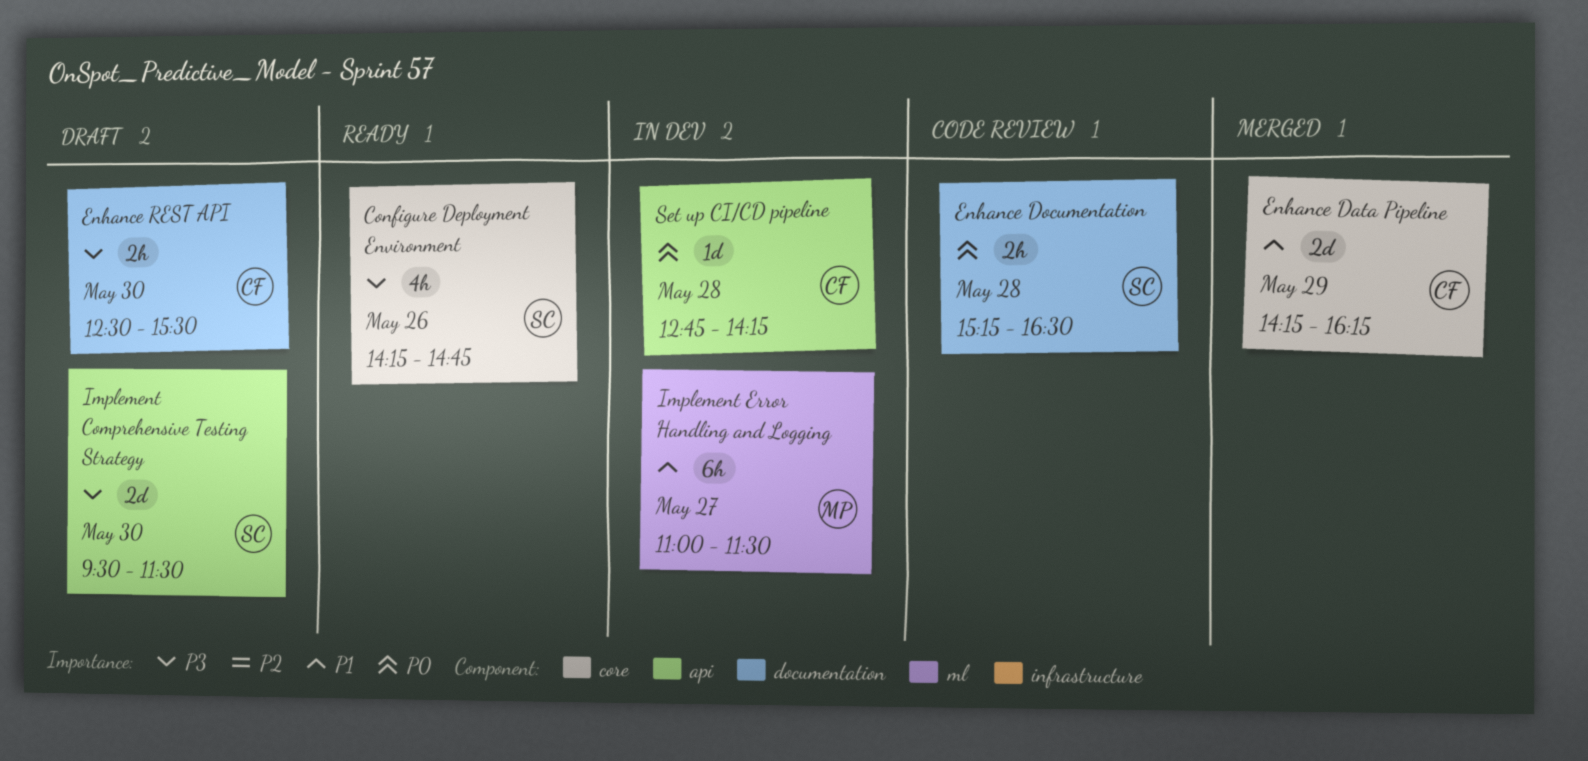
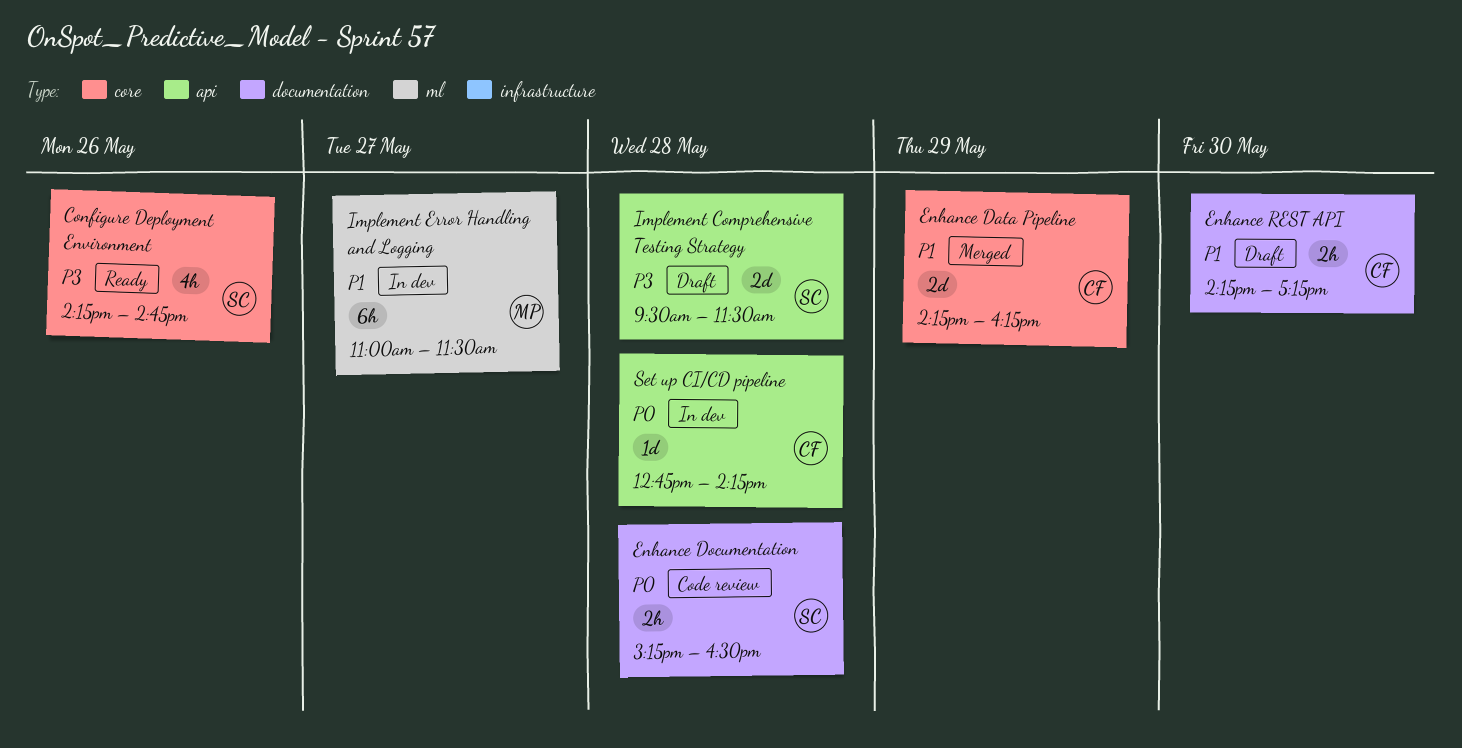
Enhance REST API, priority: P3 -> P1
Enhance REST API, begins: 12:30 -> 14:15
Enhance REST API, ends: 15:30 -> 17:15
Implement Comprehensive Testing Strategy, day: May 30 -> May 28

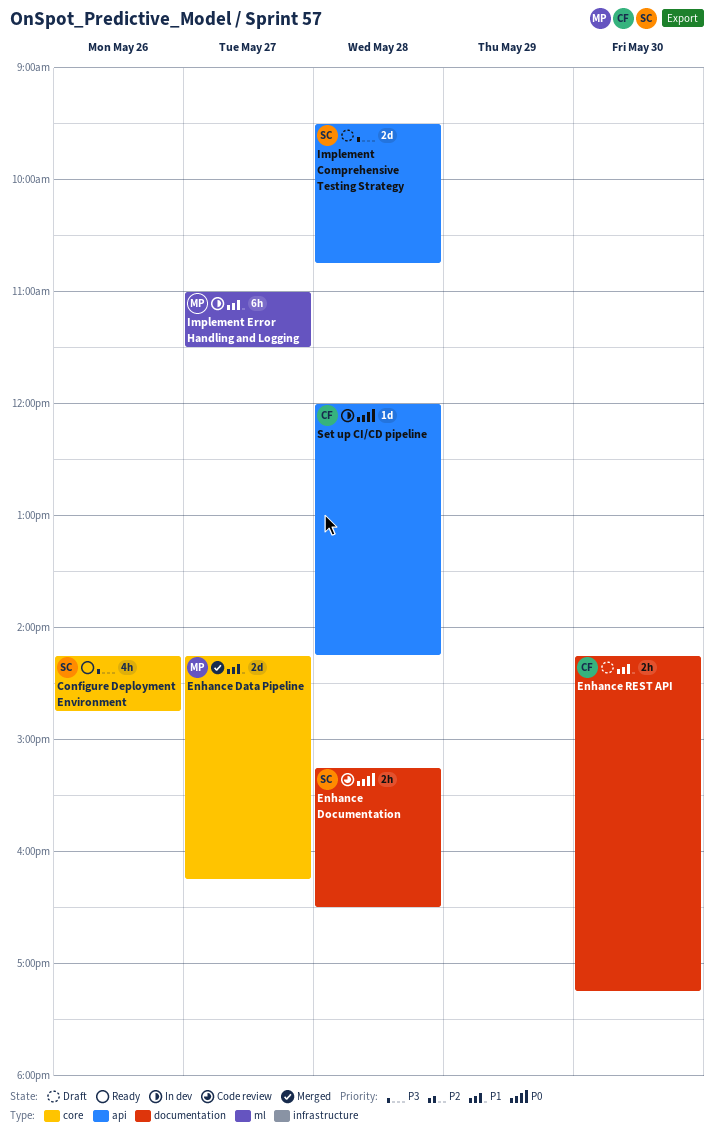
Enhance Data Pipeline, owner: CF -> MP
Enhance Data Pipeline, day: May 29 -> May 27
Implement Comprehensive Testing Strategy, ends: 11:30 -> 10:45
Set up CI/CD pipeline, begins: 12:45 -> 12:00

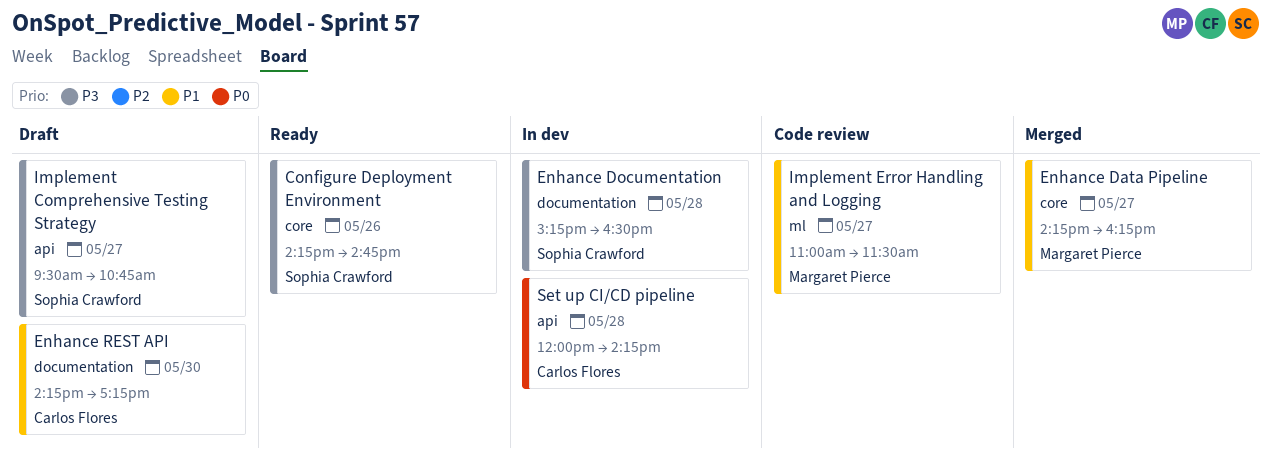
Enhance Documentation, status: Code review -> In dev
Enhance Documentation, priority: P0 -> P3
Implement Comprehensive Testing Strategy, day: May 28 -> May 27
Implement Error Handling and Logging, status: In dev -> Code review

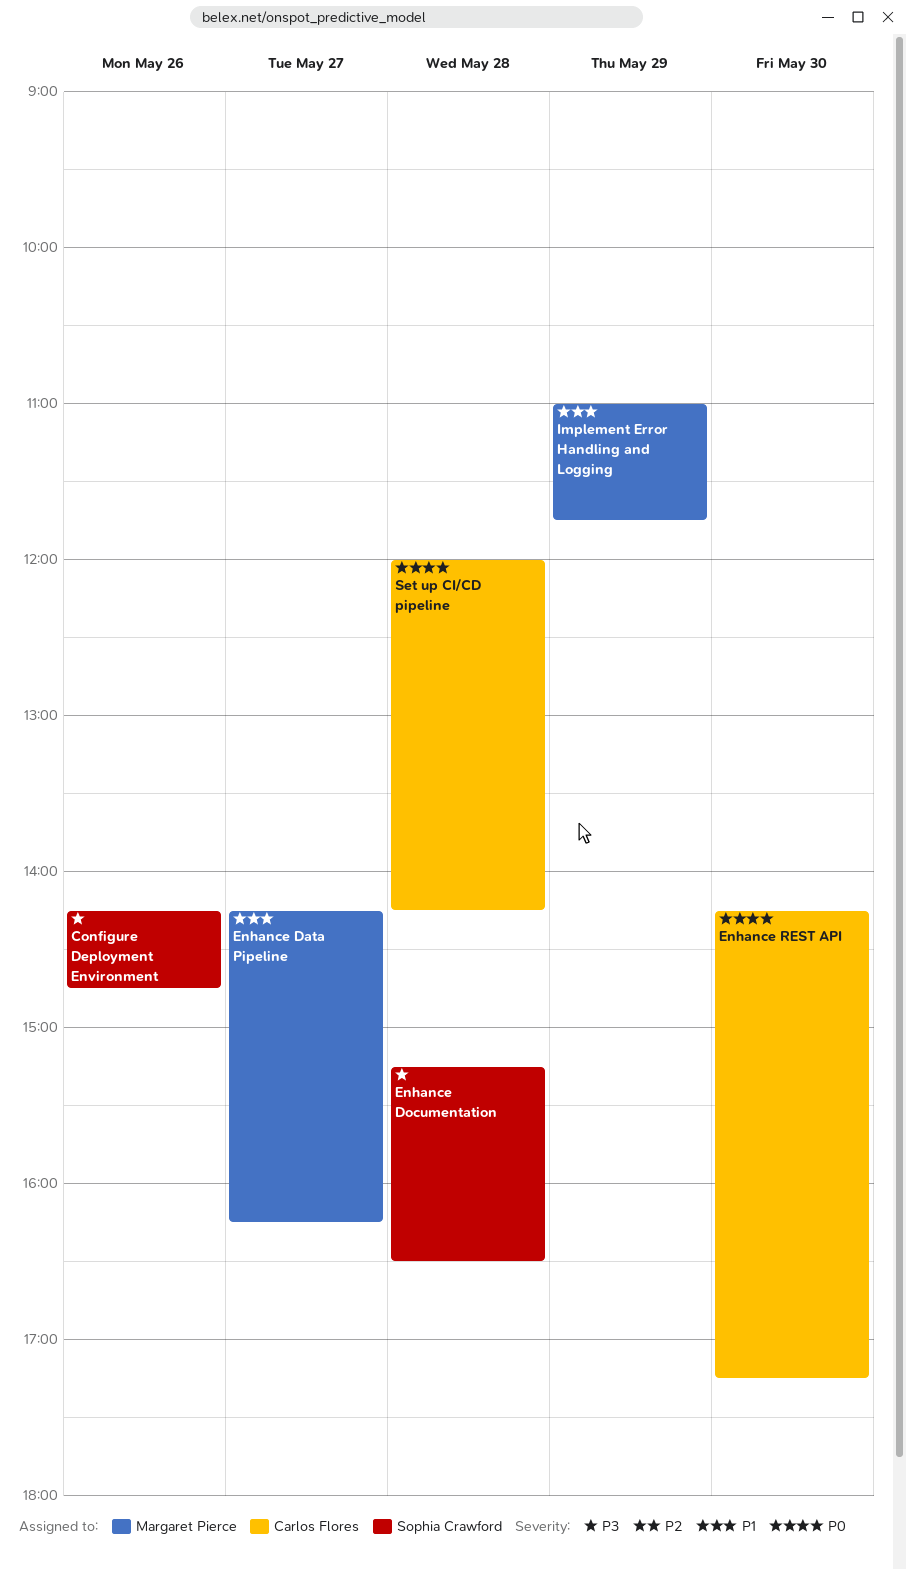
Enhance REST API, priority: P1 -> P0
Implement Comprehensive Testing Strategy: present -> none
Implement Error Handling and Logging, day: May 27 -> May 29
Implement Error Handling and Logging, ends: 11:30 -> 11:45

